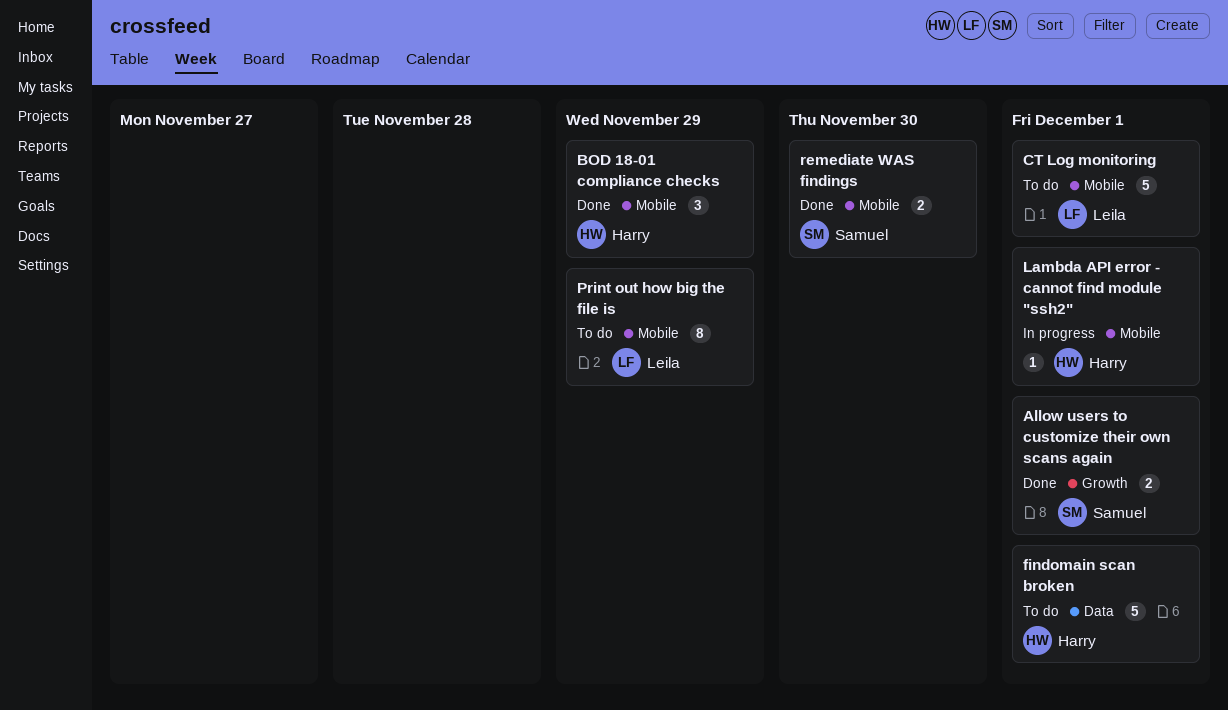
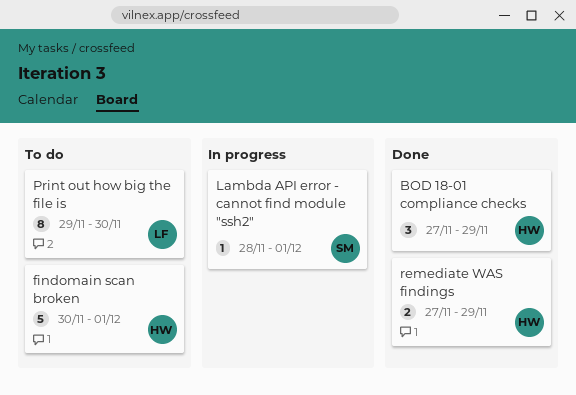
Allow users to customize their own scans again: present -> none
CT Log monitoring: present -> none
Lambda API error - cannot find module "ssh2", owner: Harry -> Samuel
Print out how big the file is, due: Nov 29 -> Nov 30
remediate WAS findings, owner: Samuel -> Harry
remediate WAS findings, due: Nov 30 -> Nov 29

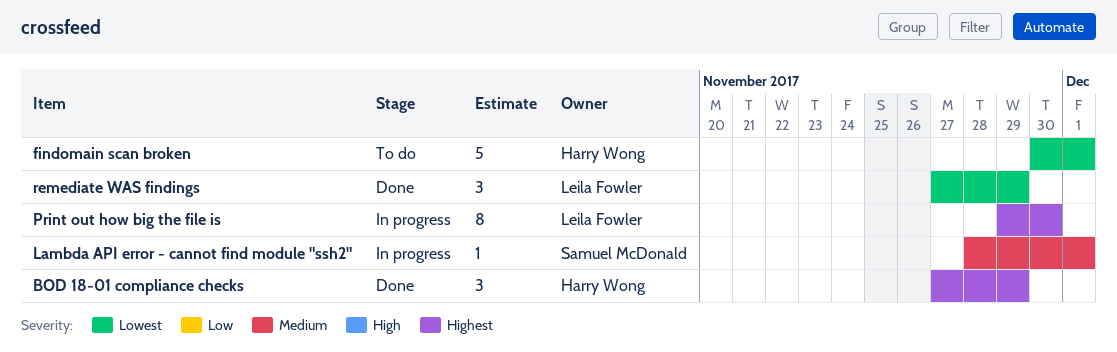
Print out how big the file is, status: To do -> In progress
remediate WAS findings, owner: Harry Wong -> Leila Fowler
remediate WAS findings, estimate: 2 -> 3

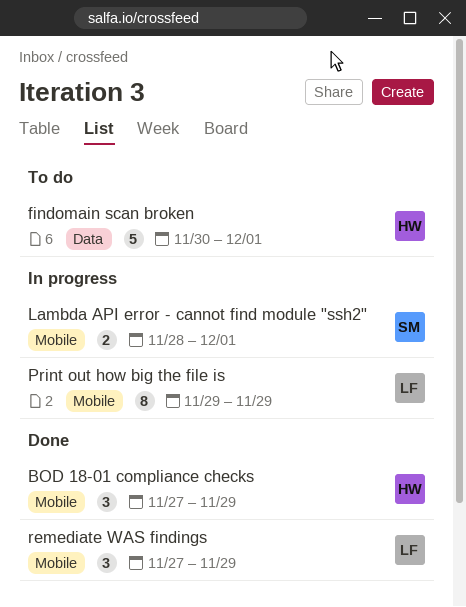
Lambda API error - cannot find module "ssh2", estimate: 1 -> 2
Print out how big the file is, due: Nov 30 -> Nov 29

